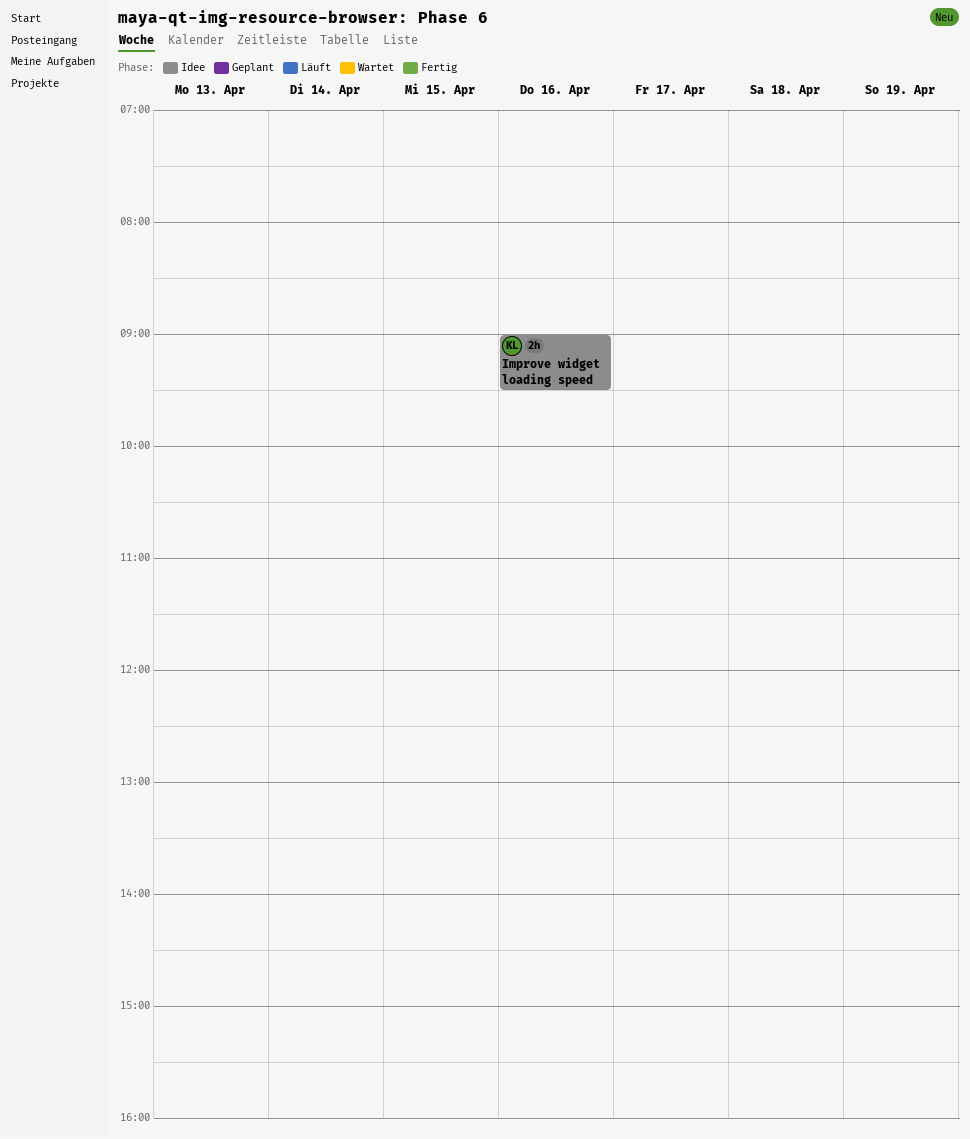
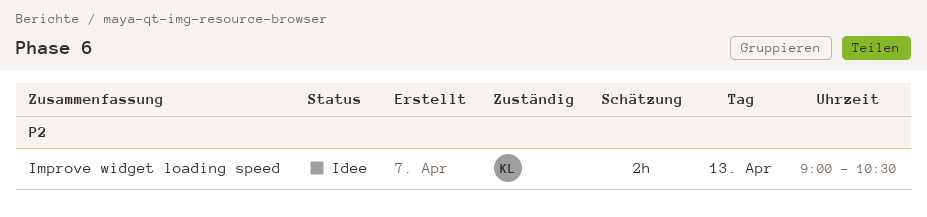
Improve widget loading speed, day: Apr 16 -> Apr 13
Improve widget loading speed, ends: 09:30 -> 10:30

